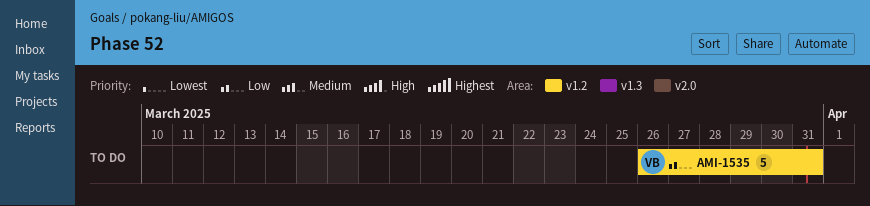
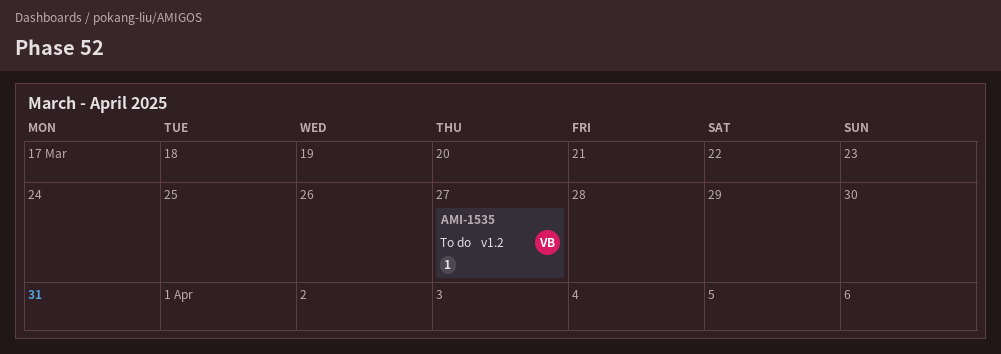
AMI-1535, estimate: 5 -> 1
AMI-1535, due: Mar 31 -> Mar 27

